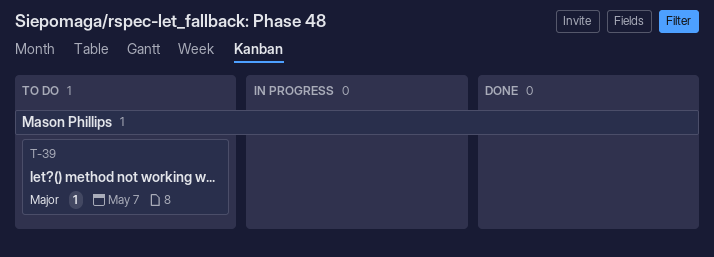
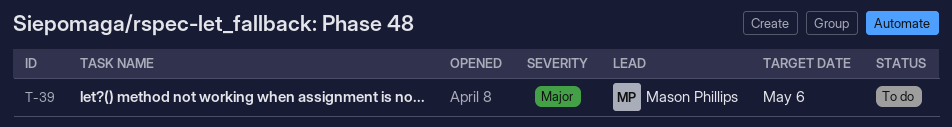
T-39, due: May 7 -> May 6

